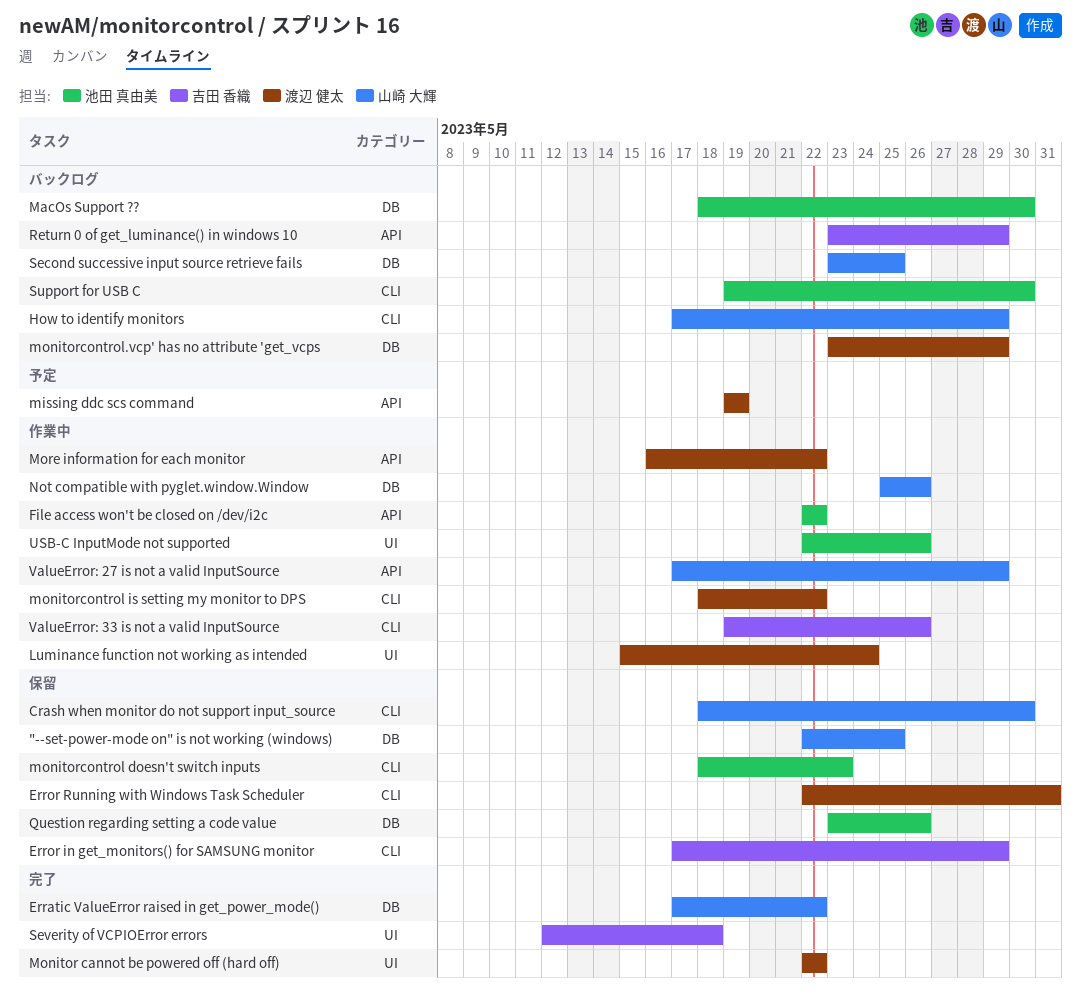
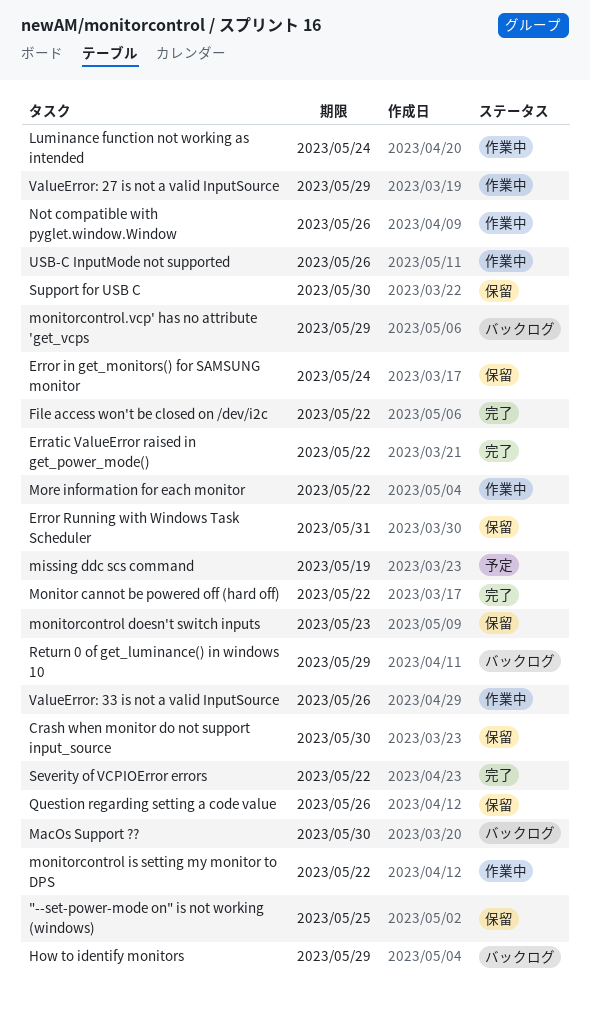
Error in get_monitors() for SAMSUNG monitor, due: May 29 -> May 24
File access won't be closed on /dev/i2c, status: 作業中 -> 完了
Second successive input source retrieve fails: present -> none
Severity of VCPIOError errors, due: May 18 -> May 22
Support for USB C, status: バックログ -> 保留

